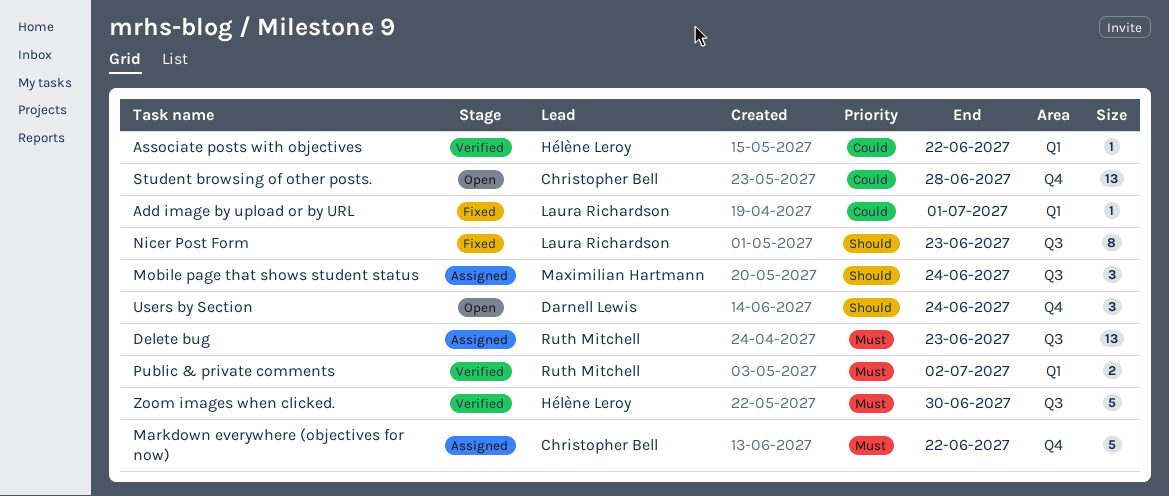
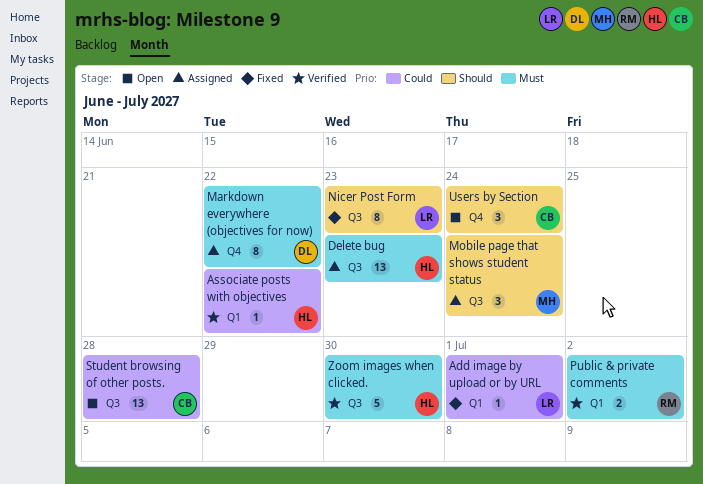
Delete bug, owner: Ruth Mitchell -> Hélène Leroy
Markdown everywhere (objectives for now), owner: Christopher Bell -> Darnell Lewis
Markdown everywhere (objectives for now), estimate: 5 -> 8
Student browsing of other posts., label: Q4 -> Q3
Users by Section, owner: Darnell Lewis -> Christopher Bell

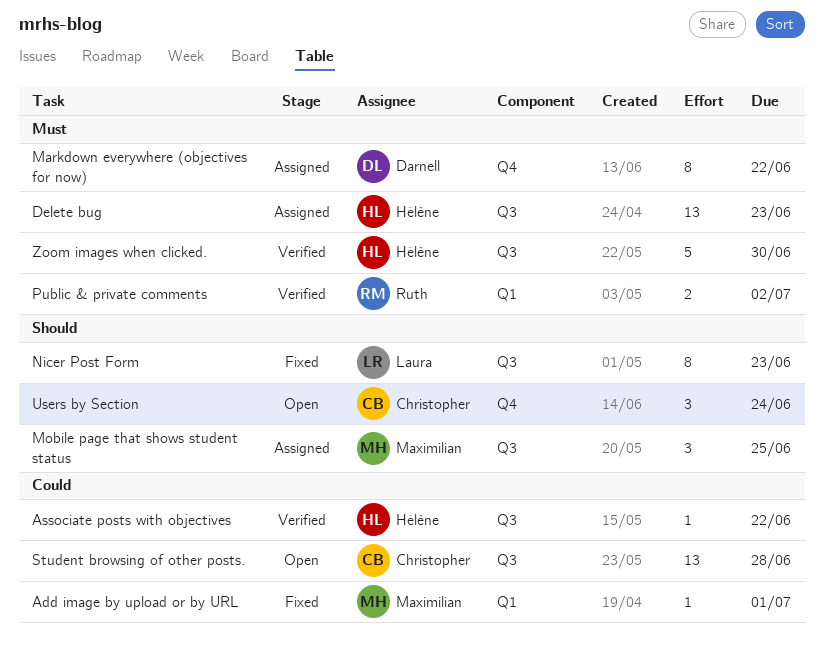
Add image by upload or by URL, owner: Laura -> Maximilian
Associate posts with objectives, label: Q1 -> Q3
Mobile page that shows student status, due: Jun 24 -> Jun 25

